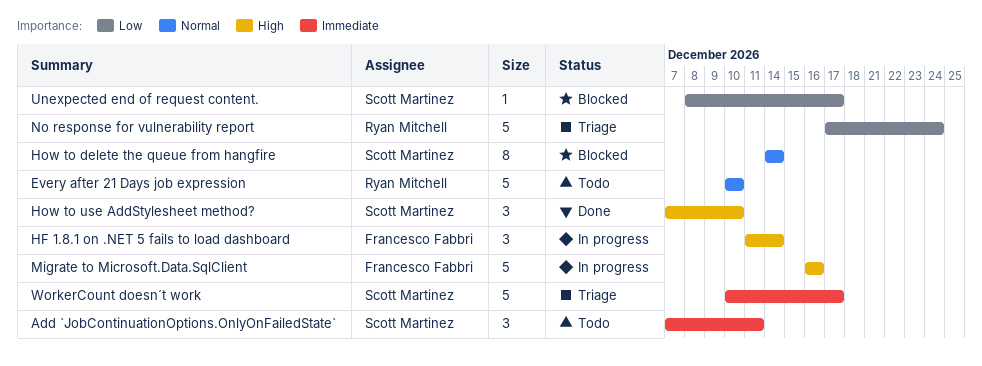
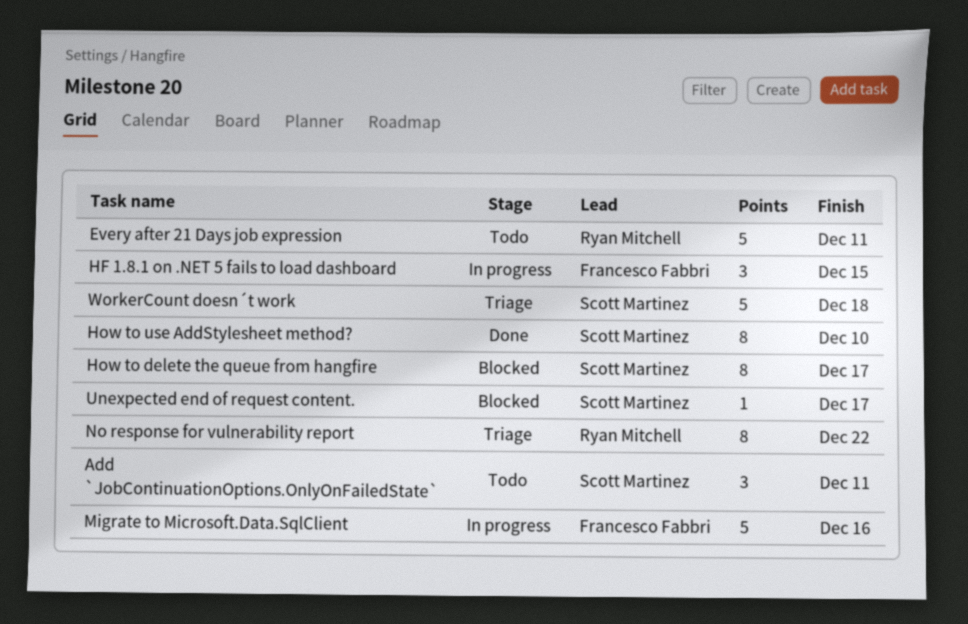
Every after 21 Days job expression, due: Dec 10 -> Dec 11
HF 1.8.1 on .NET 5 fails to load dashboard, due: Dec 14 -> Dec 15
How to delete the queue from hangfire, due: Dec 14 -> Dec 17
How to use AddStylesheet method?, estimate: 3 -> 8
No response for vulnerability report, estimate: 5 -> 8
No response for vulnerability report, due: Dec 24 -> Dec 22
WorkerCount doesn´t work, due: Dec 17 -> Dec 18

